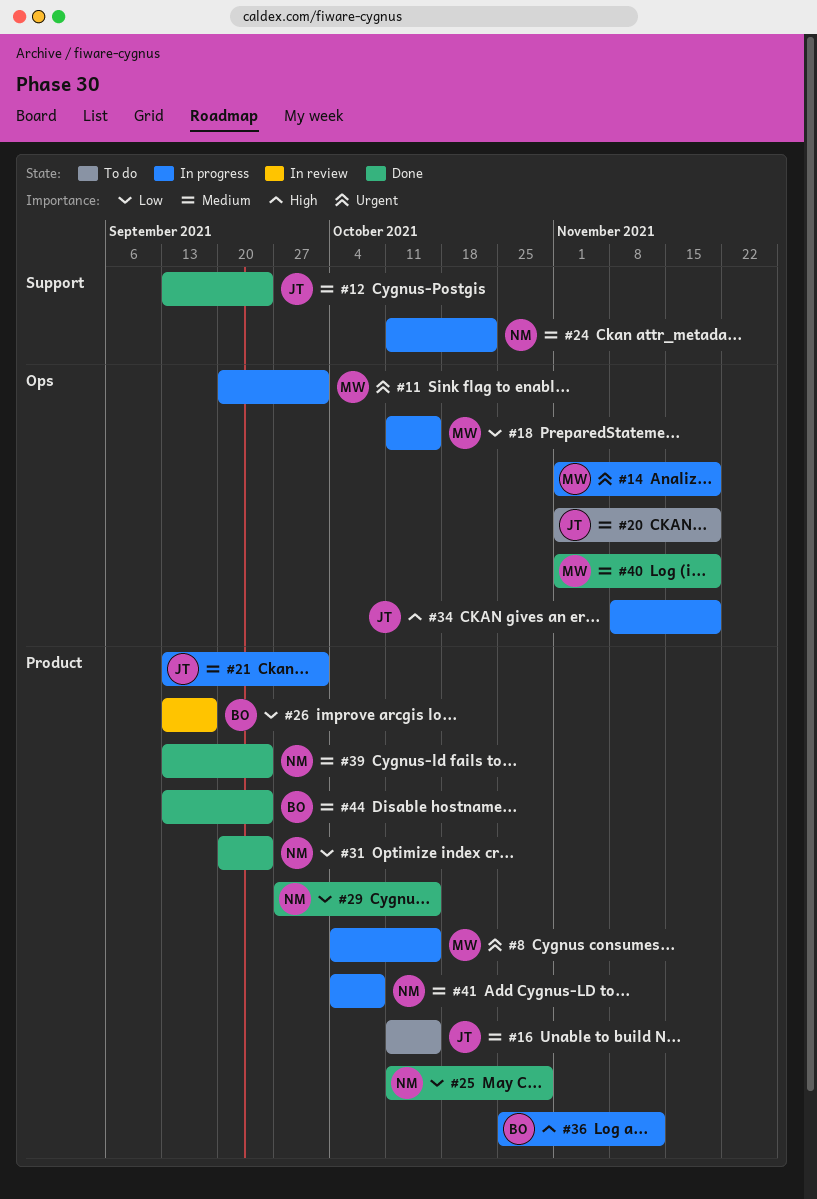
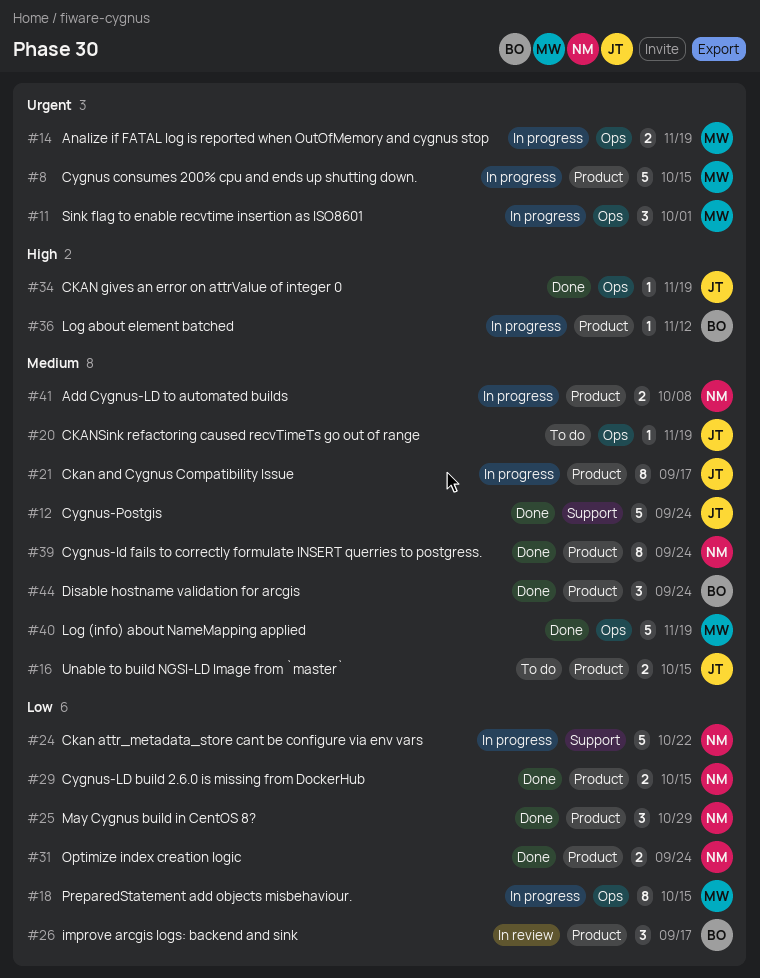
#21, due: Oct 1 -> Sep 17
#24, priority: Medium -> Low
#34, status: In progress -> Done

